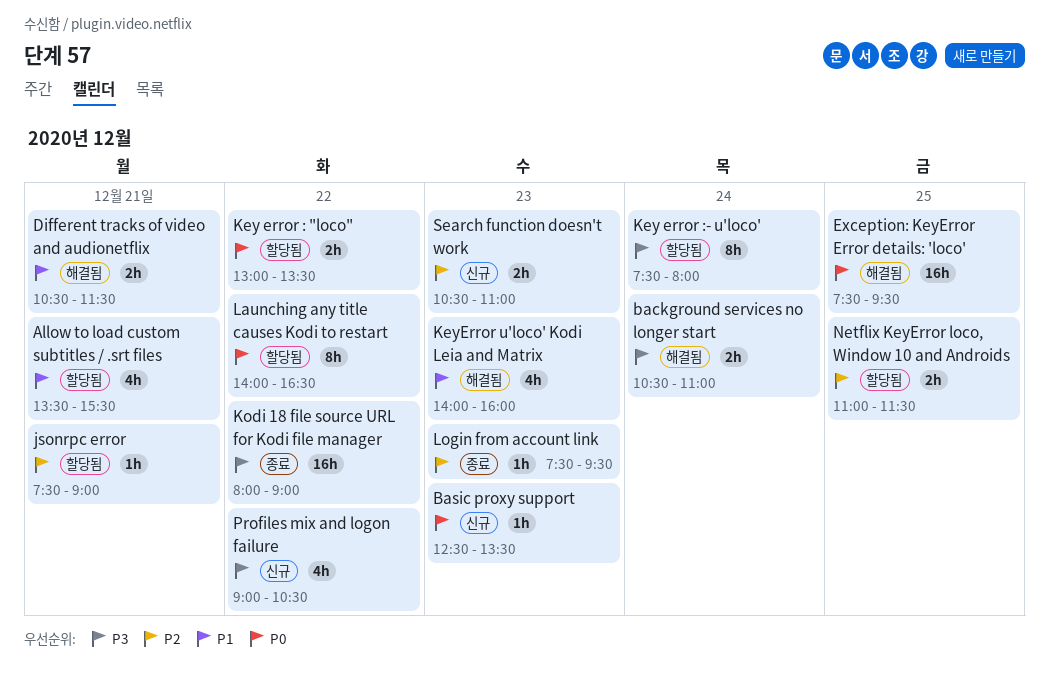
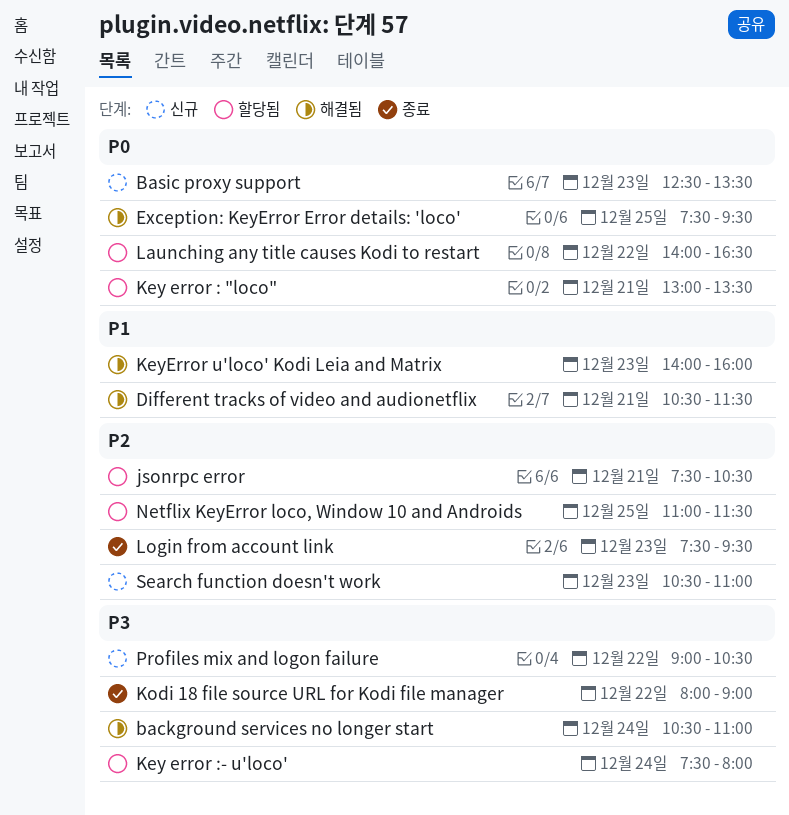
Allow to load custom subtitles / .srt files: present -> none
jsonrpc error, ends: 09:00 -> 10:30
Key error : "loco", day: Dec 22 -> Dec 21

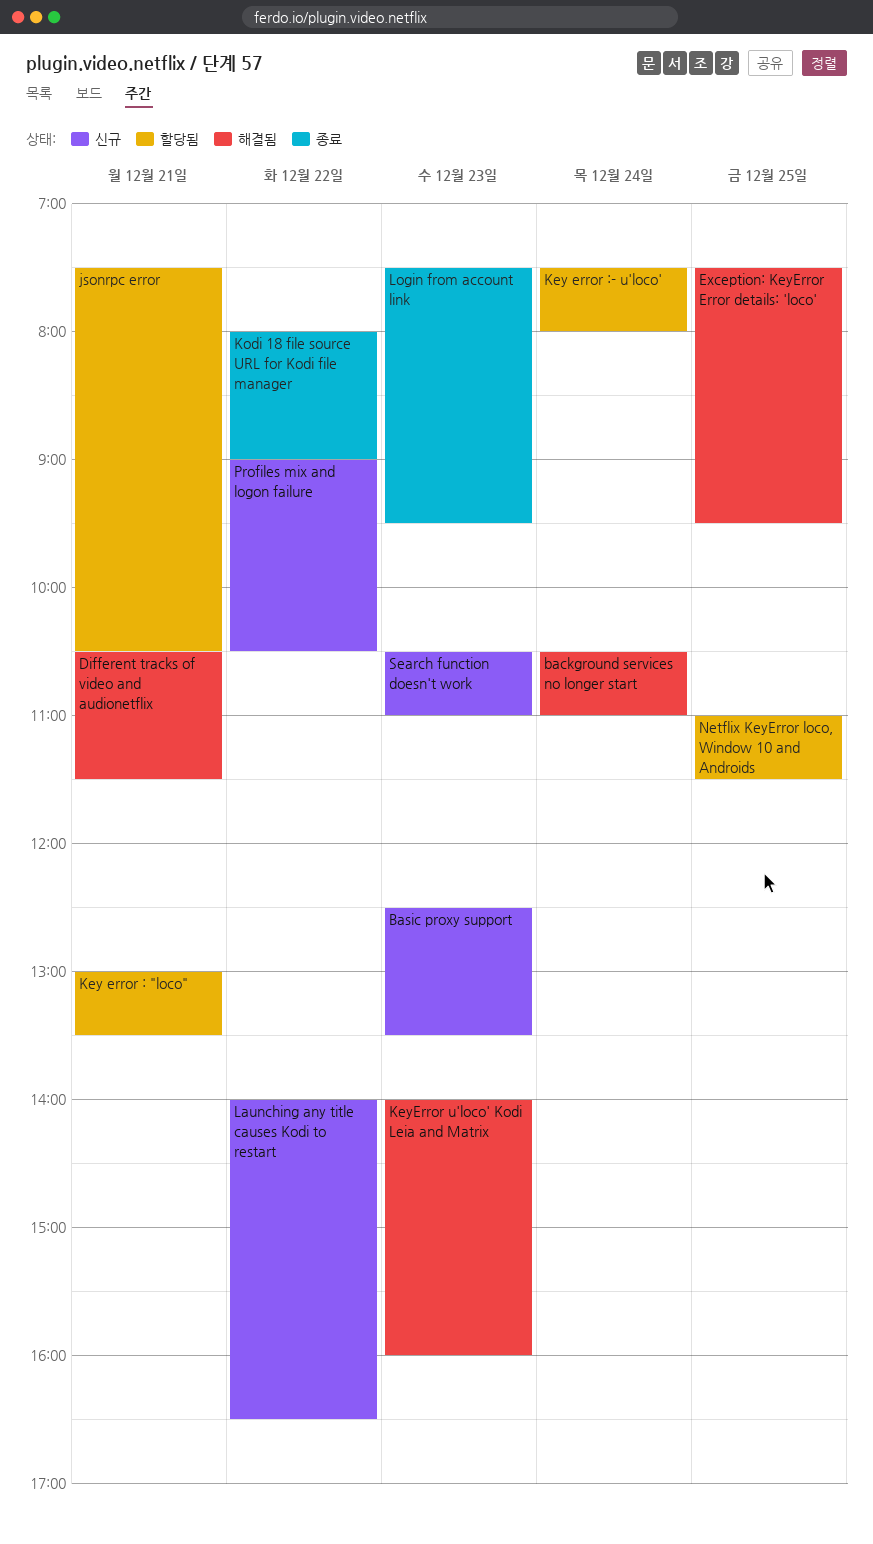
Launching any title causes Kodi to restart, status: 할당됨 -> 신규

